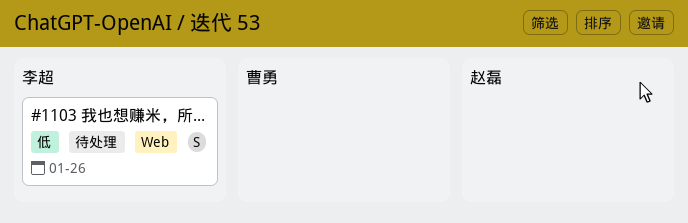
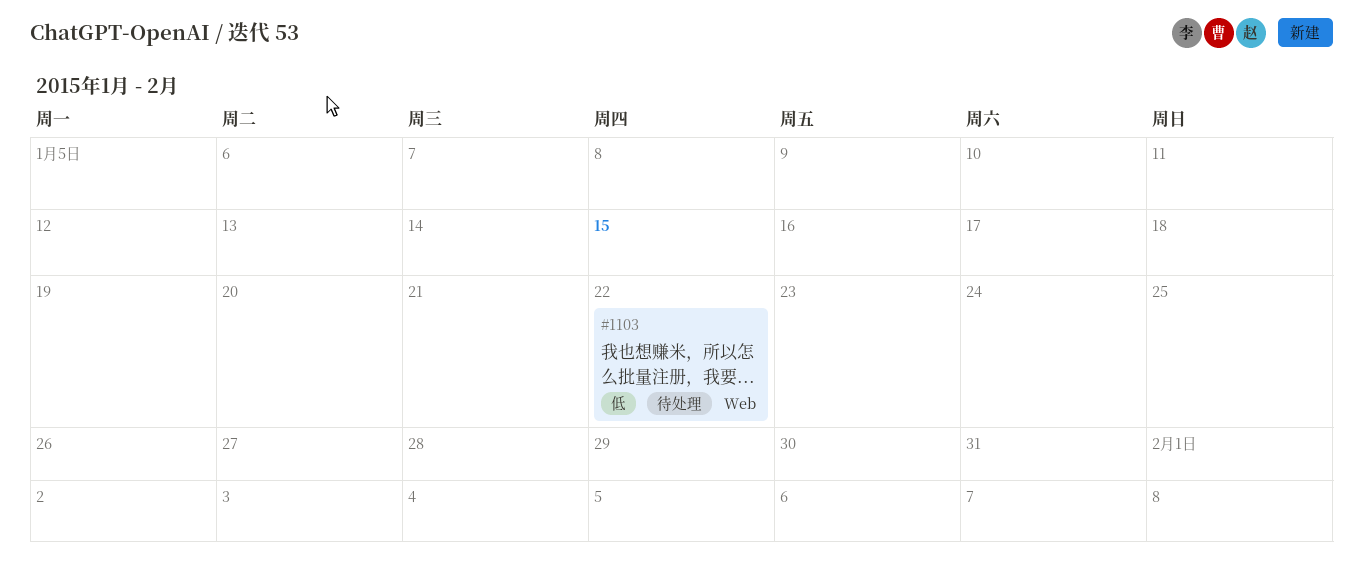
#1103, due: Jan 26 -> Jan 22

